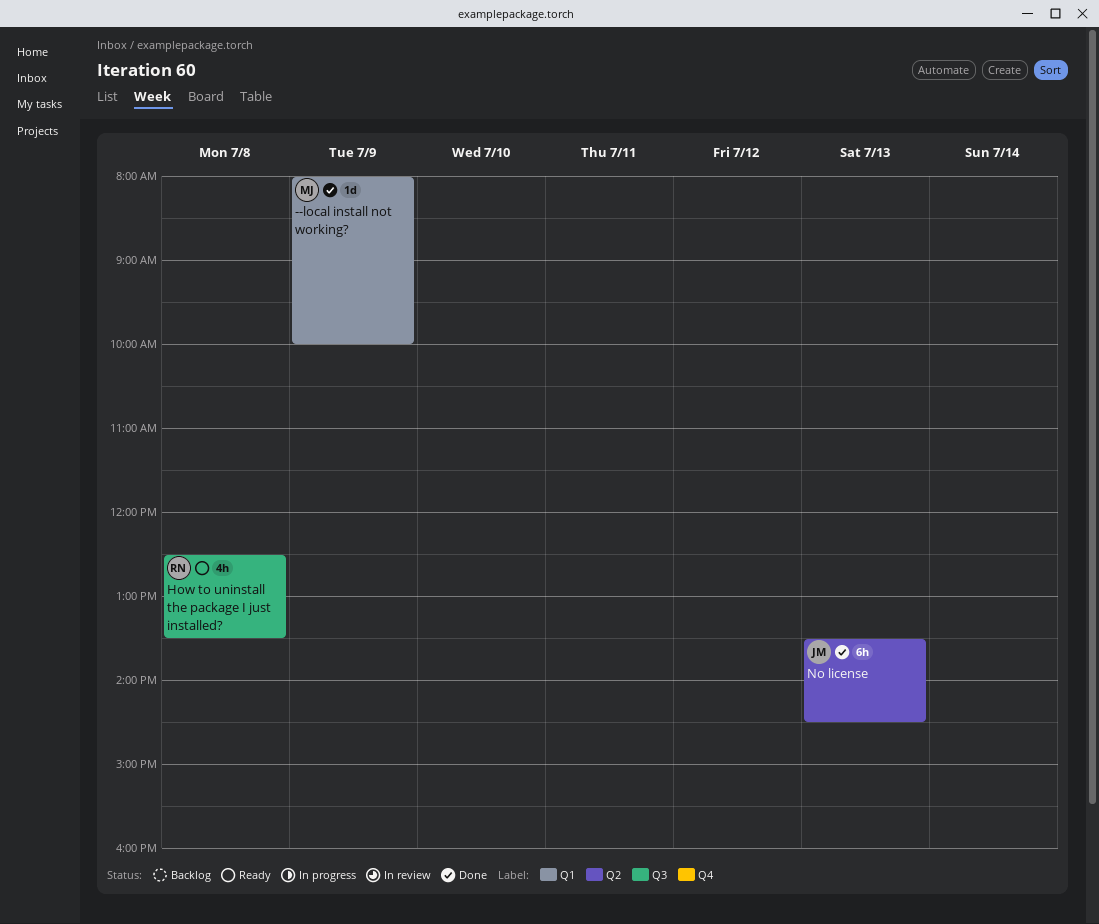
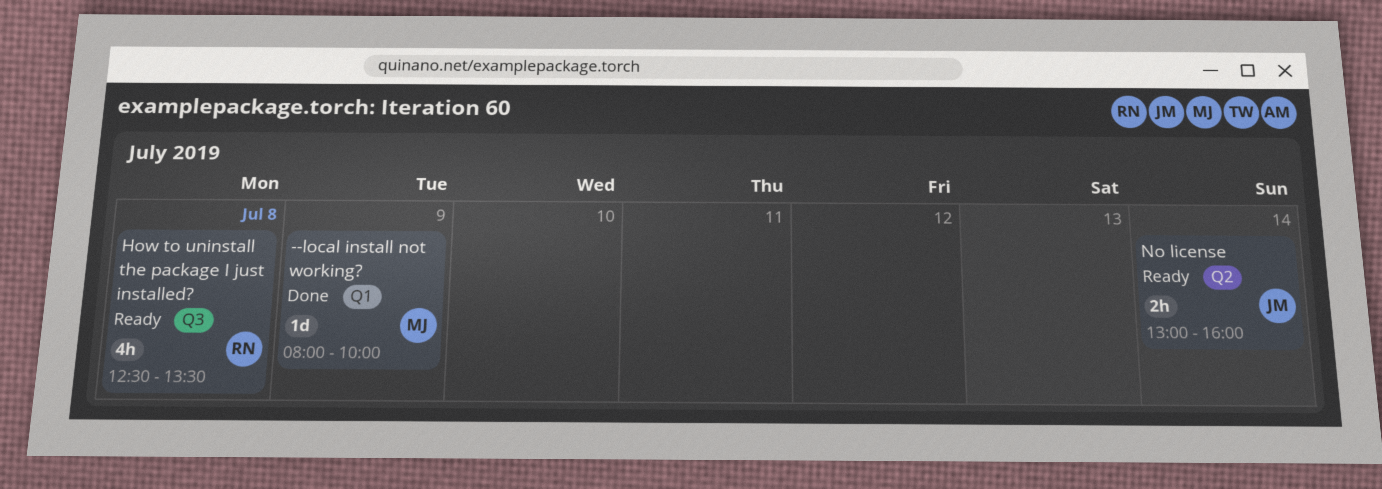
No license, status: Done -> Ready
No license, estimate: 6h -> 2h
No license, day: Jul 13 -> Jul 14
No license, begins: 13:30 -> 13:00
No license, ends: 14:30 -> 16:00

